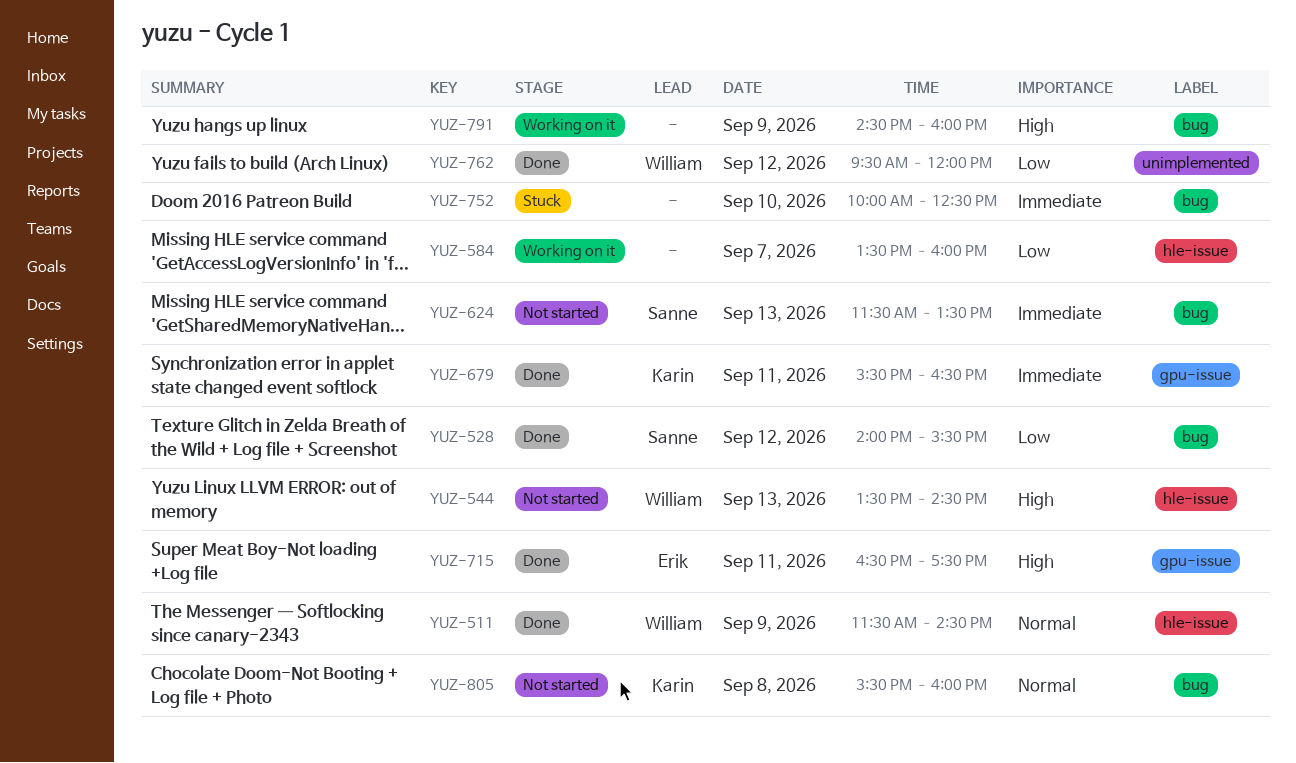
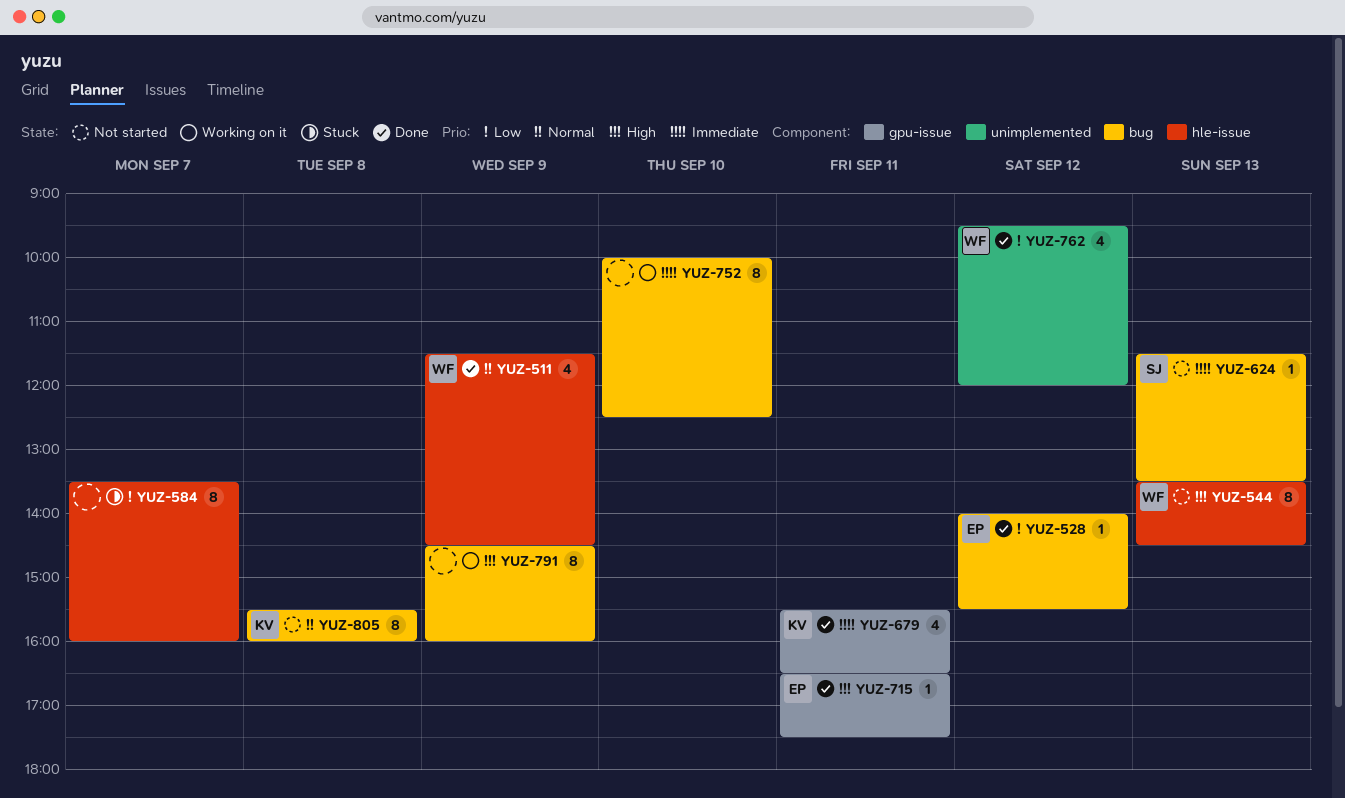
YUZ-528, owner: Sanne -> Erik
YUZ-584, status: Working on it -> Stuck
YUZ-752, status: Stuck -> Working on it

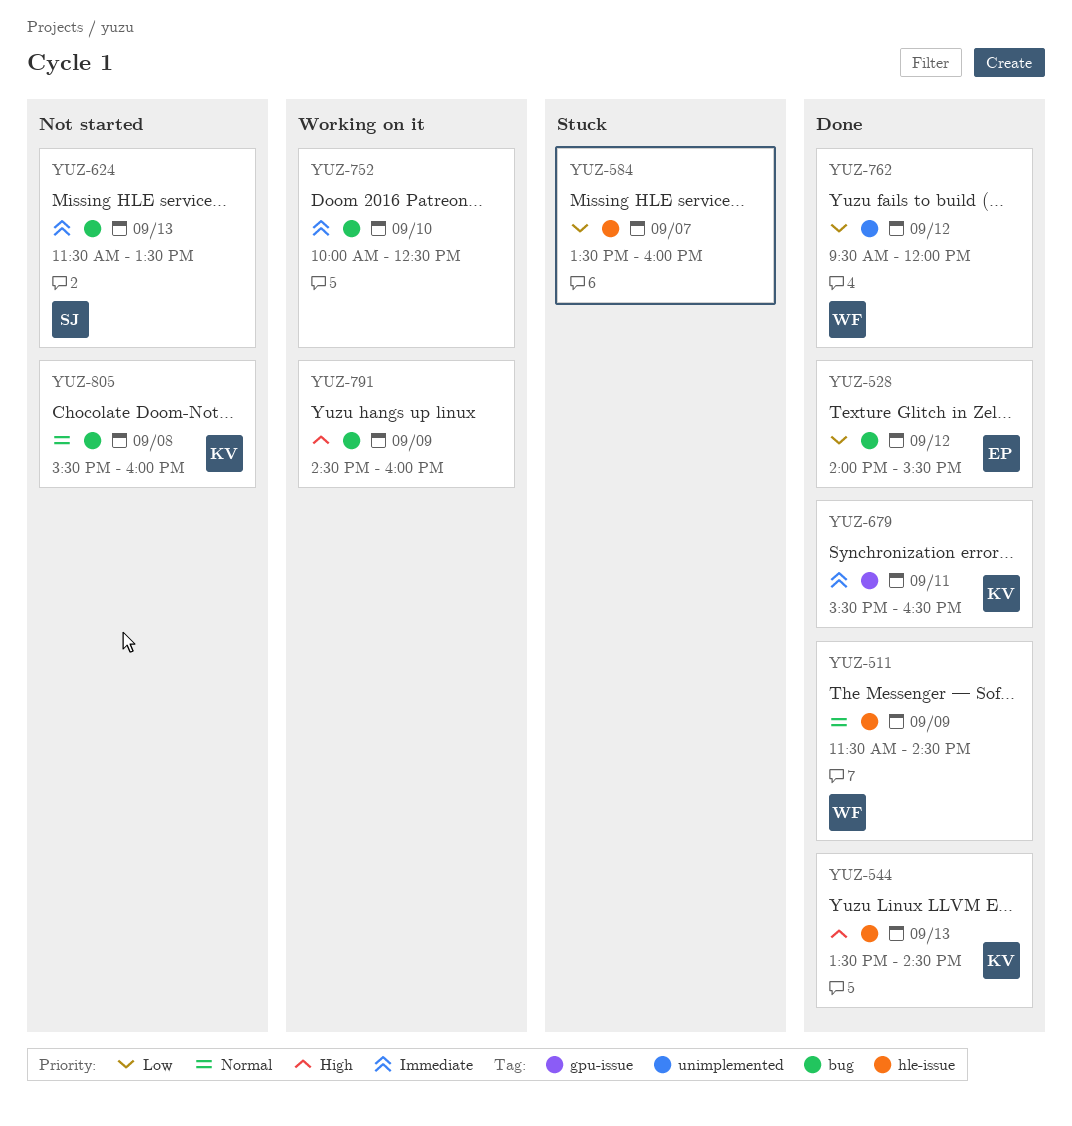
YUZ-544, status: Not started -> Done
YUZ-544, owner: WF -> KV
YUZ-715: present -> none

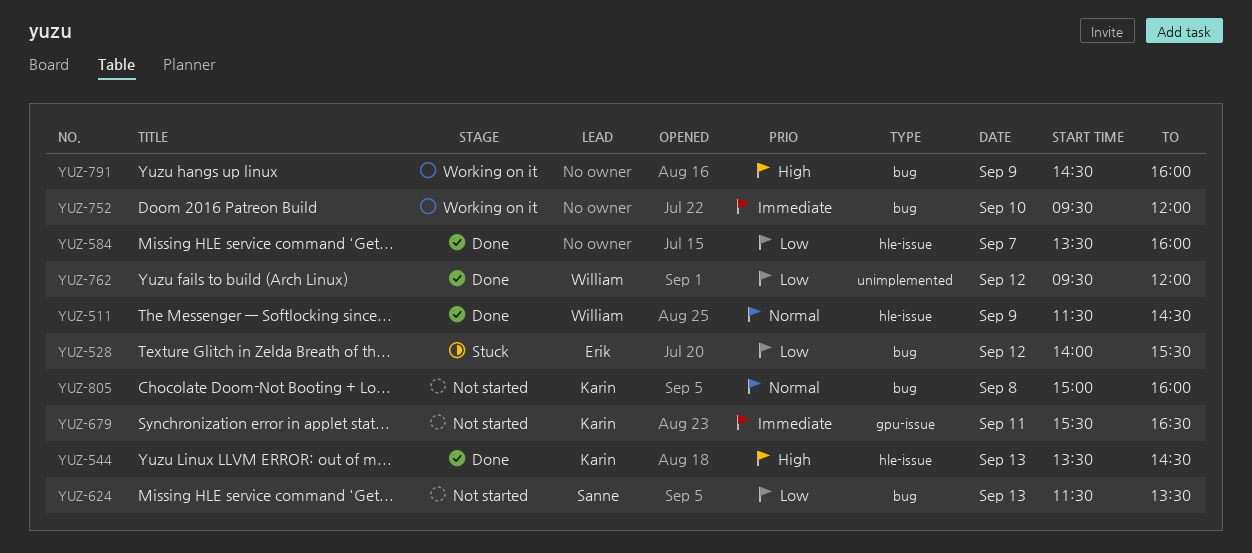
YUZ-528, status: Done -> Stuck
YUZ-584, status: Stuck -> Done
YUZ-624, priority: Immediate -> Low
YUZ-679, status: Done -> Not started
YUZ-752, begins: 10:00 -> 09:30
YUZ-752, ends: 12:30 -> 12:00
YUZ-805, begins: 15:30 -> 15:00

